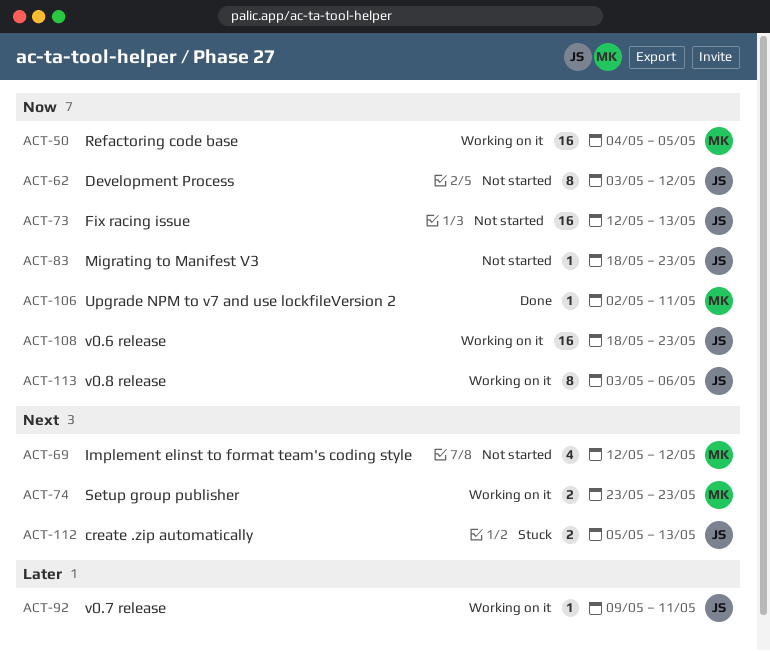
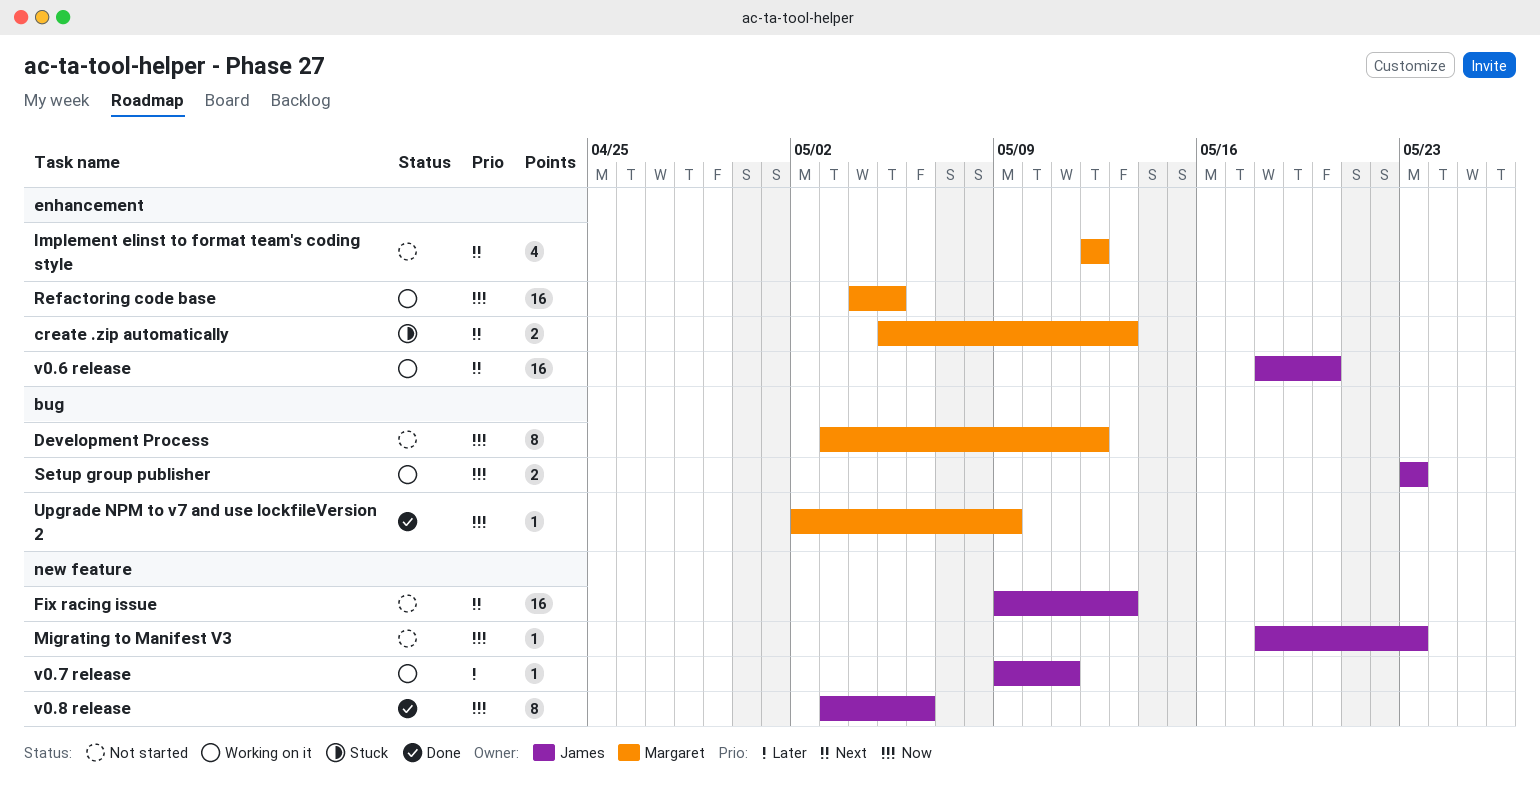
create .zip automatically, owner: James -> Margaret
Development Process, owner: James -> Margaret
Fix racing issue, priority: Now -> Next
Fix racing issue, start: May 12 -> May 9
Setup group publisher, owner: Margaret -> James
Setup group publisher, priority: Next -> Now
Upgrade NPM to v7 and use lockfileVersion 2, due: May 11 -> May 9
v0.6 release, priority: Now -> Next
v0.6 release, due: May 23 -> May 20
v0.8 release, status: Working on it -> Done

